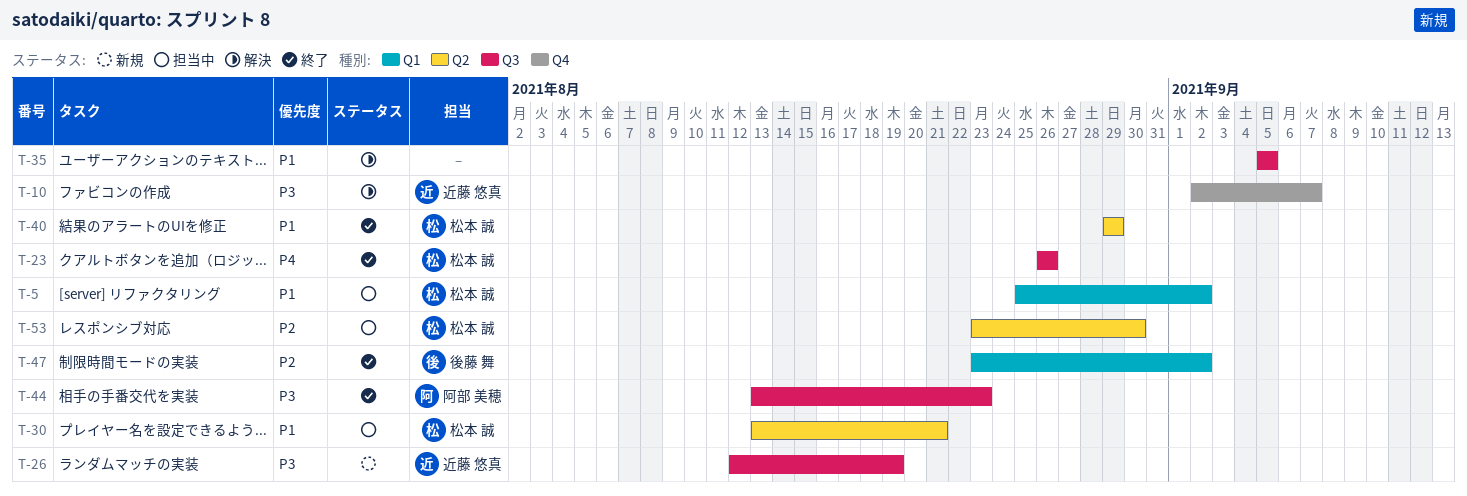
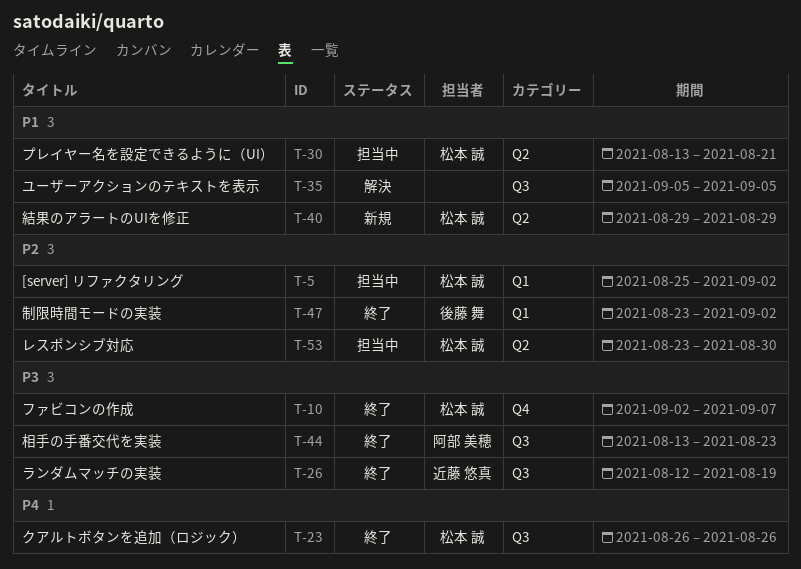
T-5, priority: P1 -> P2
T-10, status: 解決 -> 終了
T-10, owner: 近藤 悠真 -> 松本 誠
T-26, status: 新規 -> 終了
T-40, status: 終了 -> 新規

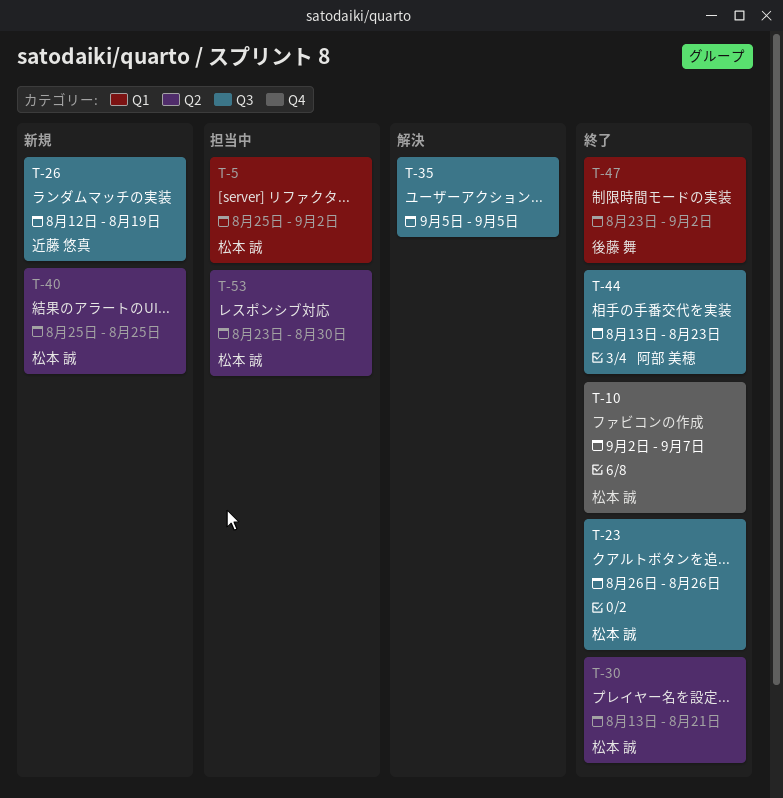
T-26, status: 終了 -> 新規
T-30, status: 担当中 -> 終了
T-40, start: Aug 29 -> Aug 25
T-40, due: Aug 29 -> Aug 25

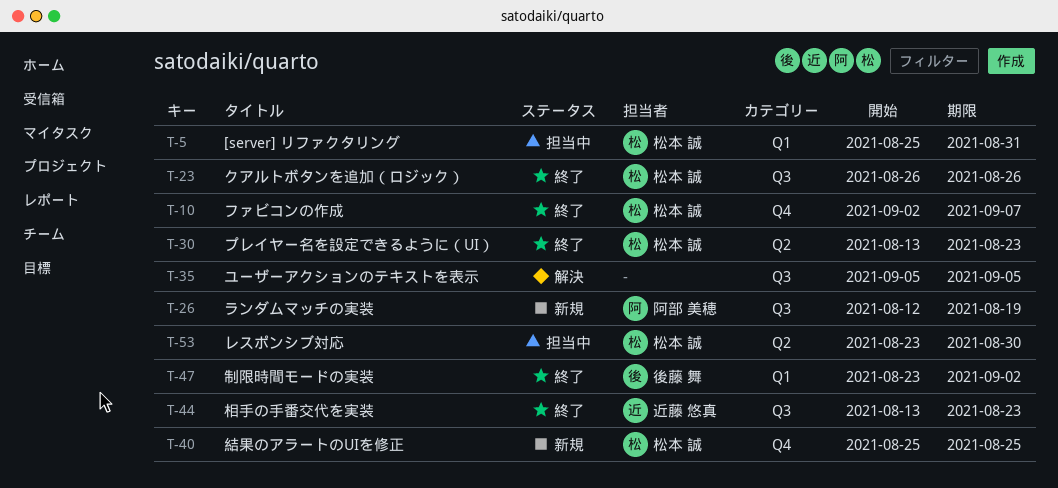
T-5, due: Sep 2 -> Aug 31
T-26, owner: 近藤 悠真 -> 阿部 美穂
T-30, due: Aug 21 -> Aug 23
T-40, label: Q2 -> Q4
T-44, owner: 阿部 美穂 -> 近藤 悠真

